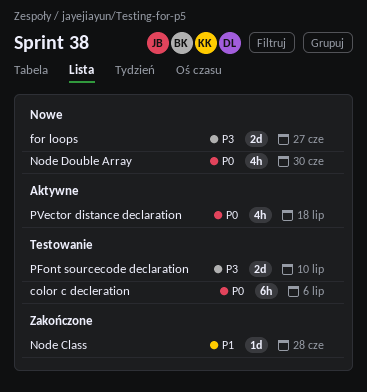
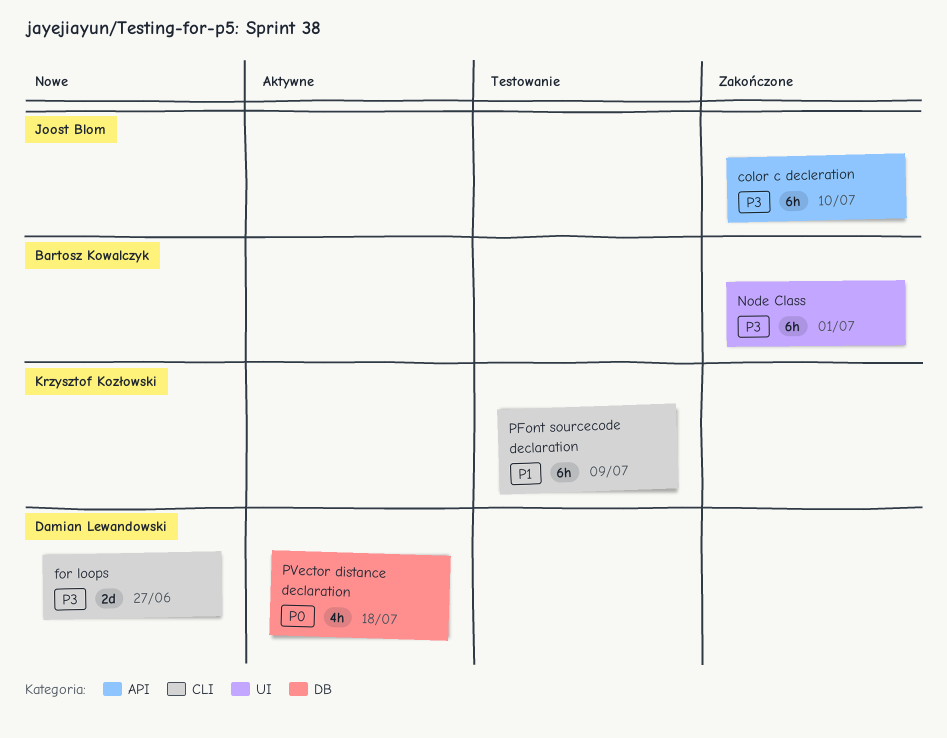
color c decleration, status: Testowanie -> Zakończone
color c decleration, priority: P0 -> P3
color c decleration, due: Jul 6 -> Jul 10
Node Class, priority: P1 -> P3
Node Class, estimate: 1d -> 6h
Node Class, due: Jun 28 -> Jul 1
Node Double Array: present -> none
PFont sourcecode declaration, priority: P3 -> P1
PFont sourcecode declaration, estimate: 2d -> 6h
PFont sourcecode declaration, due: Jul 10 -> Jul 9

